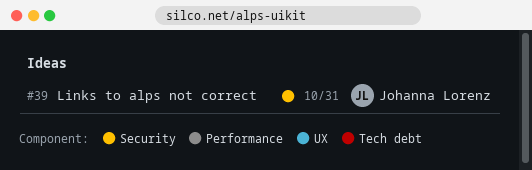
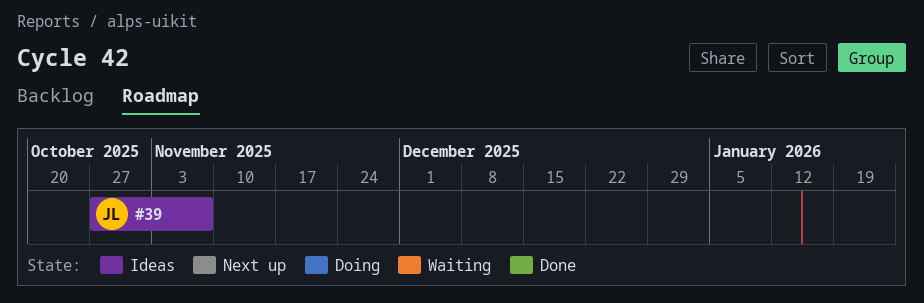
#39, due: Oct 31 -> Nov 7

